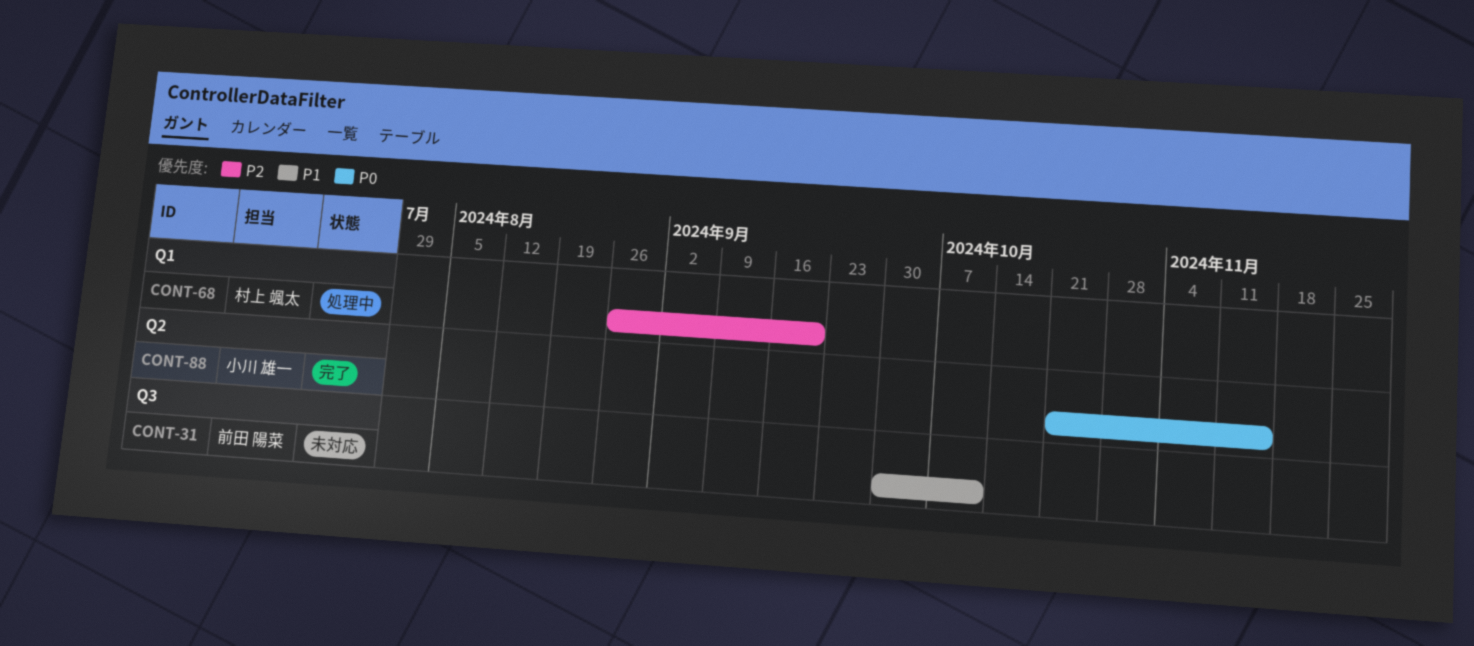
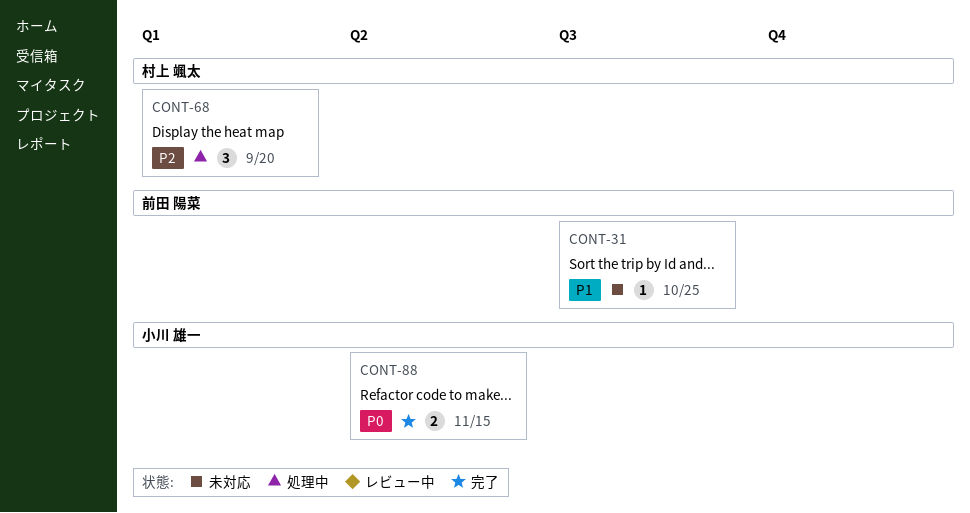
CONT-31, due: Oct 11 -> Oct 25

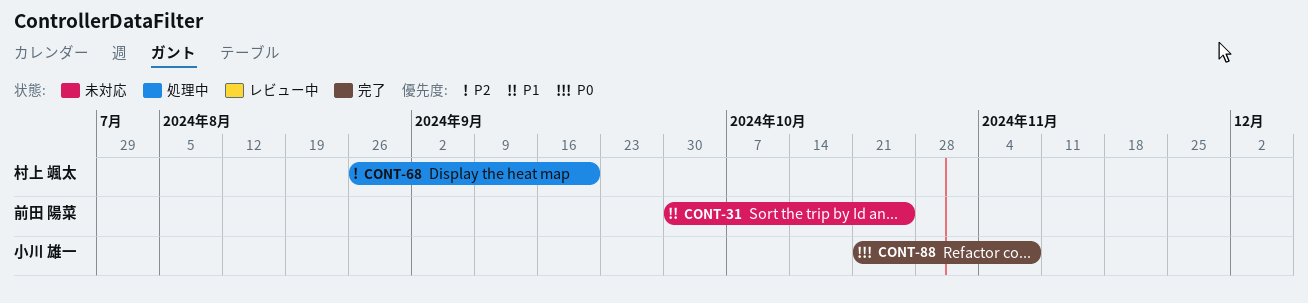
CONT-88, due: Nov 15 -> Nov 8

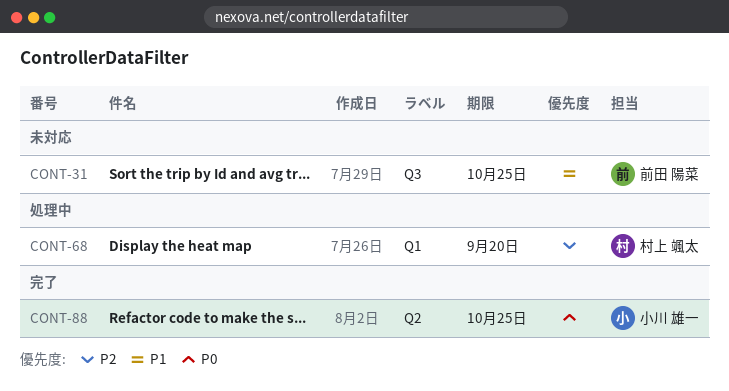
CONT-88, due: Nov 8 -> Oct 25

